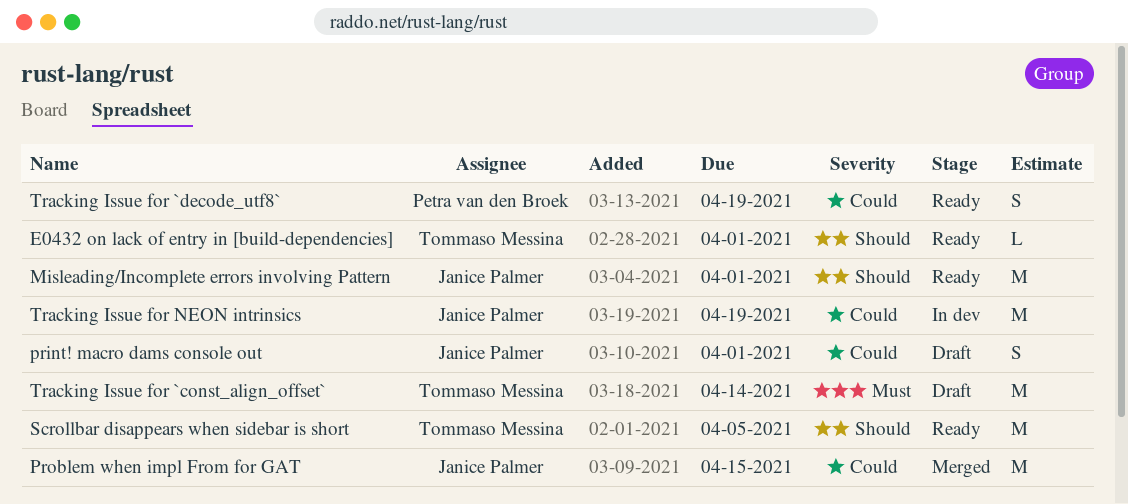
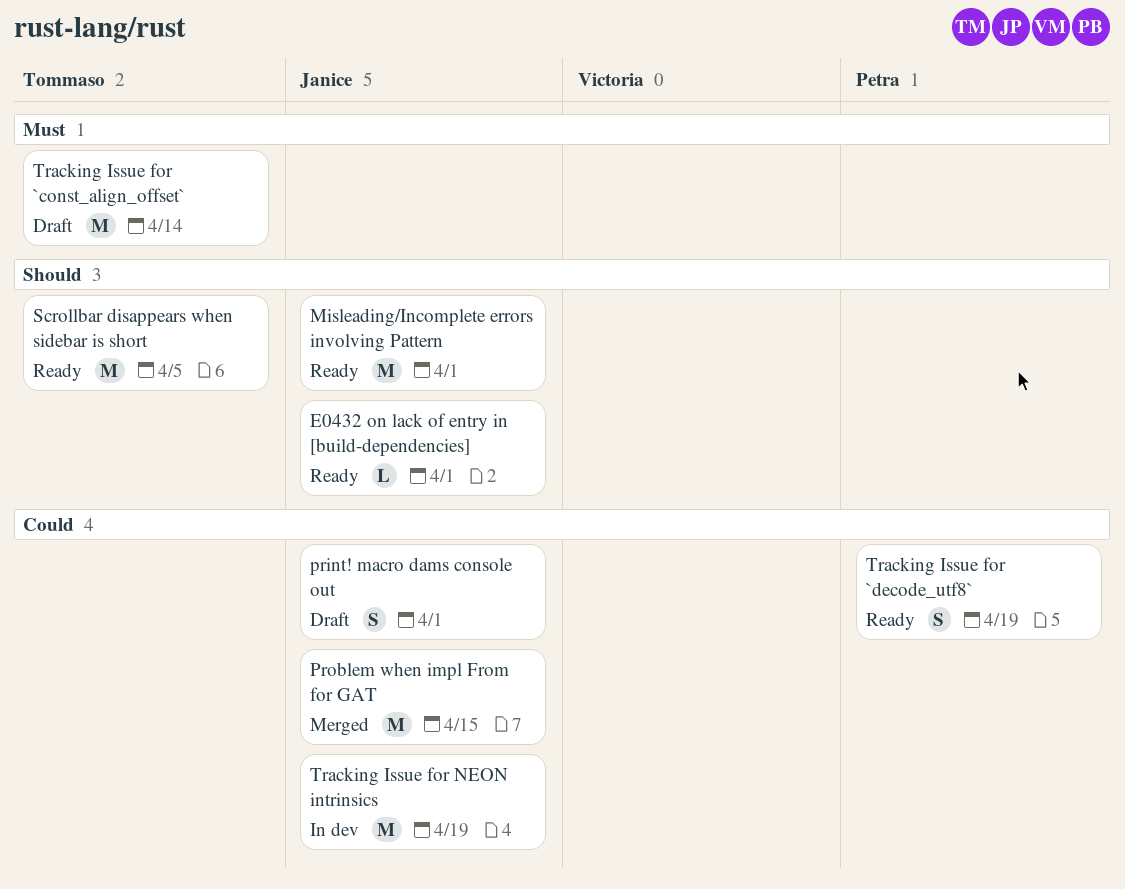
E0432 on lack of entry in [build-dependencies], owner: Tommaso Messina -> Janice Palmer

